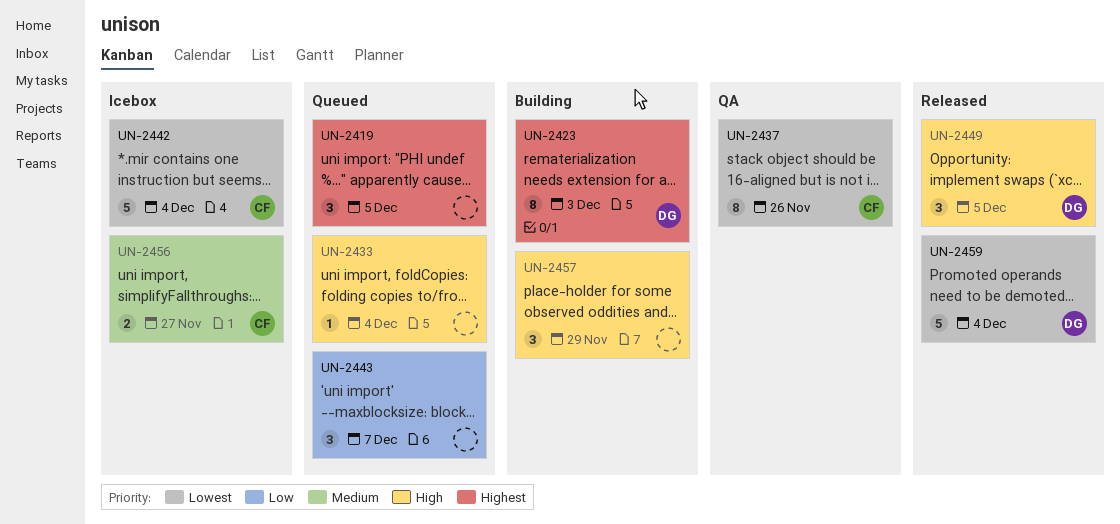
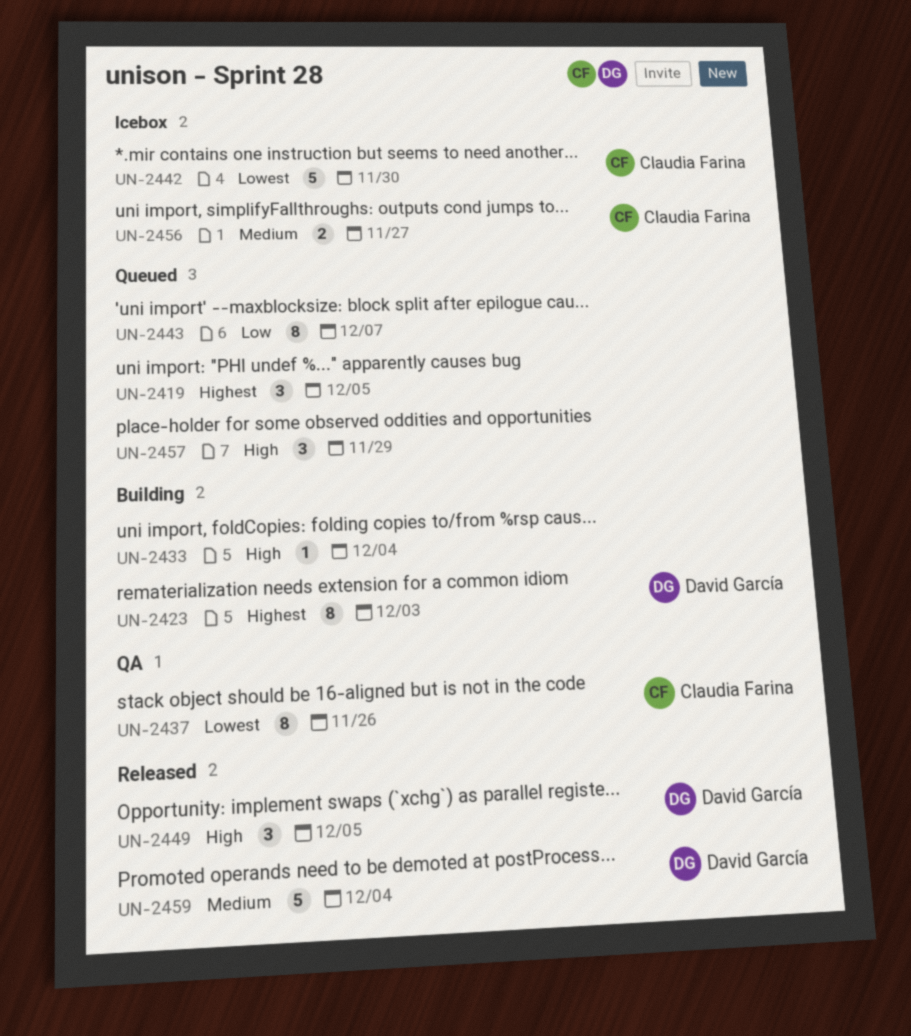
UN-2433, status: Queued -> Building
UN-2442, due: Dec 4 -> Nov 30
UN-2443, estimate: 3 -> 8
UN-2457, status: Building -> Queued
UN-2459, priority: Lowest -> Medium

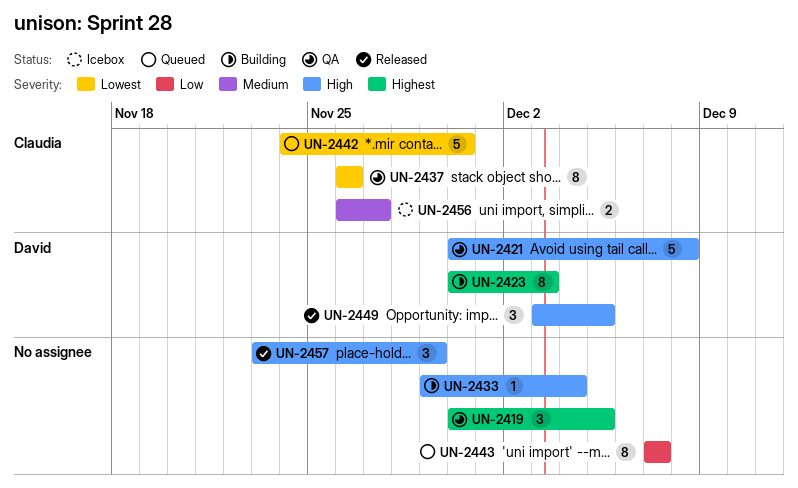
UN-2419, status: Queued -> QA
UN-2421: none -> present
UN-2442, status: Icebox -> Queued
UN-2457, status: Queued -> Released
UN-2459: present -> none

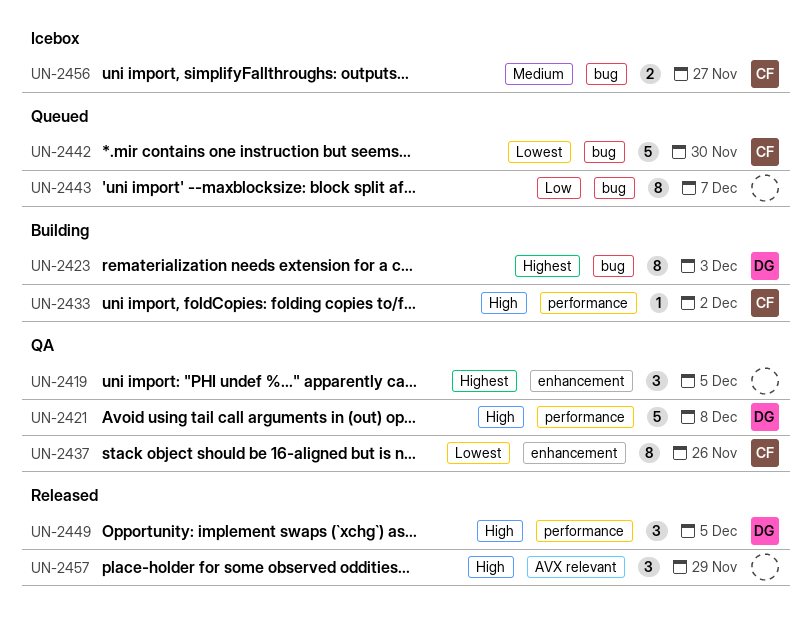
UN-2433, owner: none -> Claudia
UN-2433, due: Dec 4 -> Dec 2

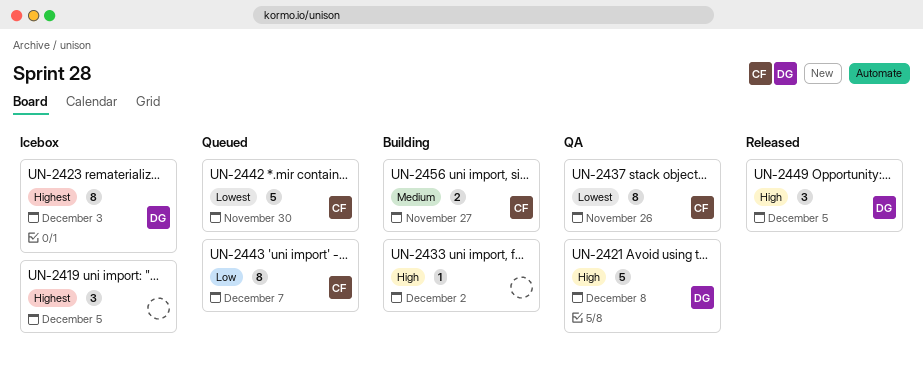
UN-2419, status: QA -> Icebox
UN-2423, status: Building -> Icebox
UN-2433, owner: CF -> none
UN-2443, owner: none -> CF
UN-2456, status: Icebox -> Building
UN-2457: present -> none

